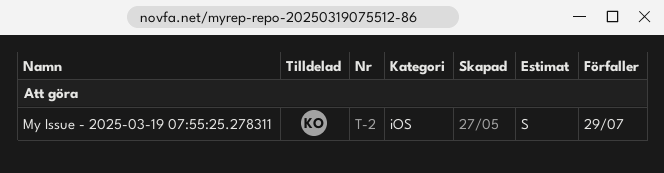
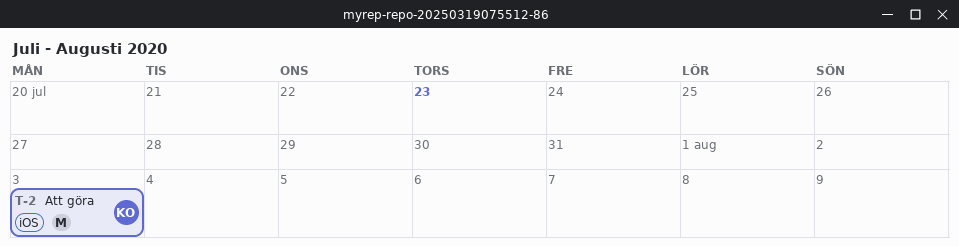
T-2, estimate: S -> M
T-2, due: Jul 29 -> Aug 3

